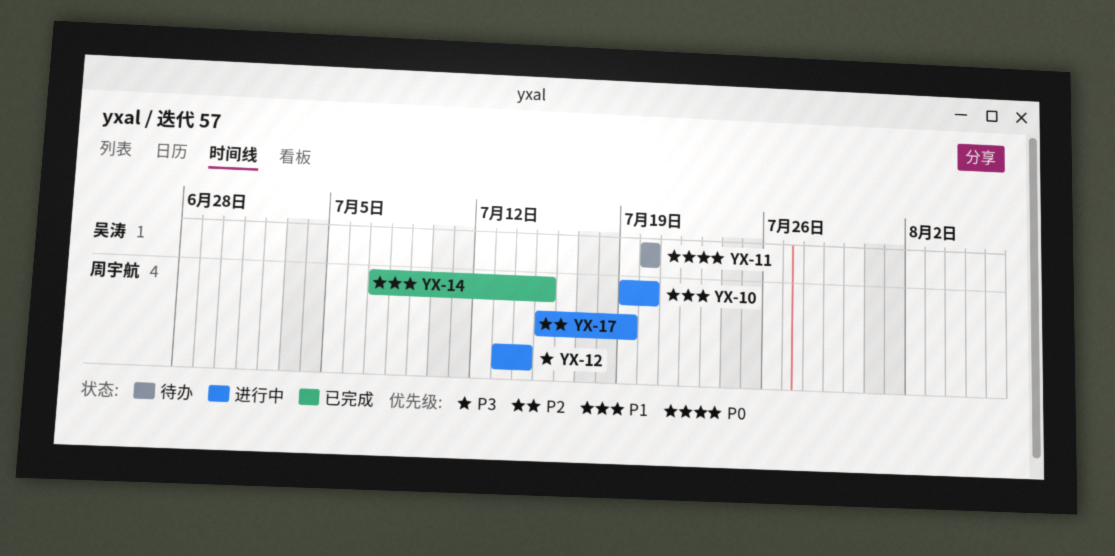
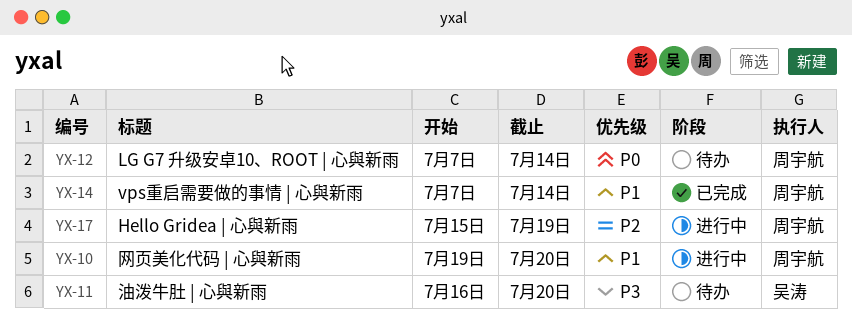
YX-11, priority: P0 -> P3
YX-11, start: Jul 20 -> Jul 16
YX-12, status: 进行中 -> 待办
YX-12, priority: P3 -> P0
YX-12, start: Jul 13 -> Jul 7
YX-14, due: Jul 15 -> Jul 14

